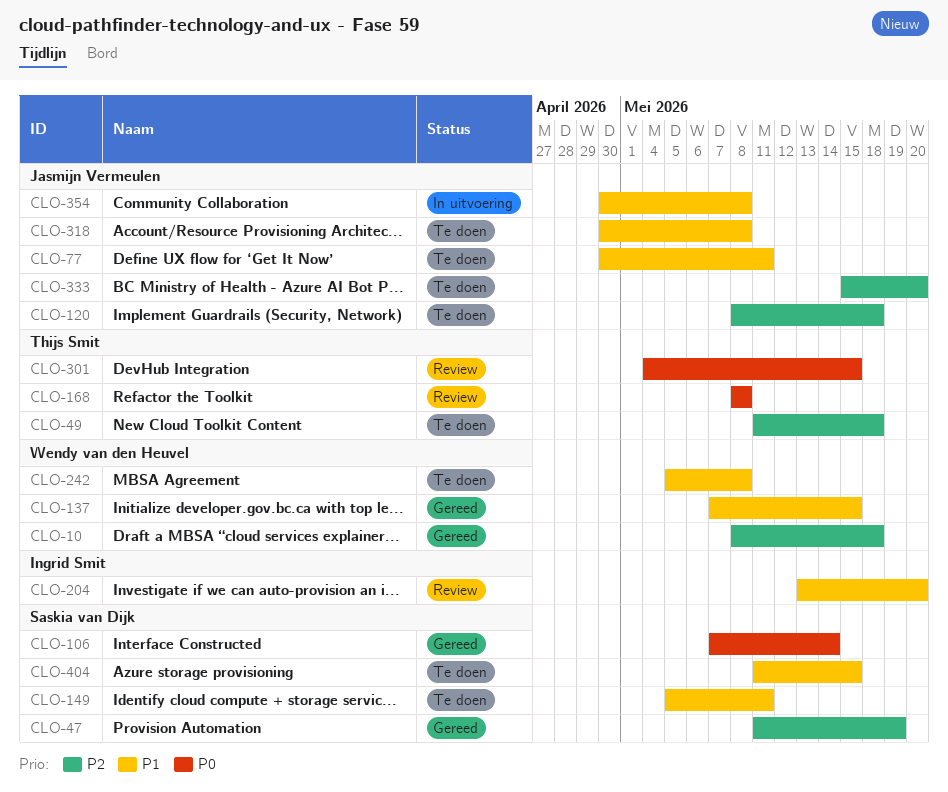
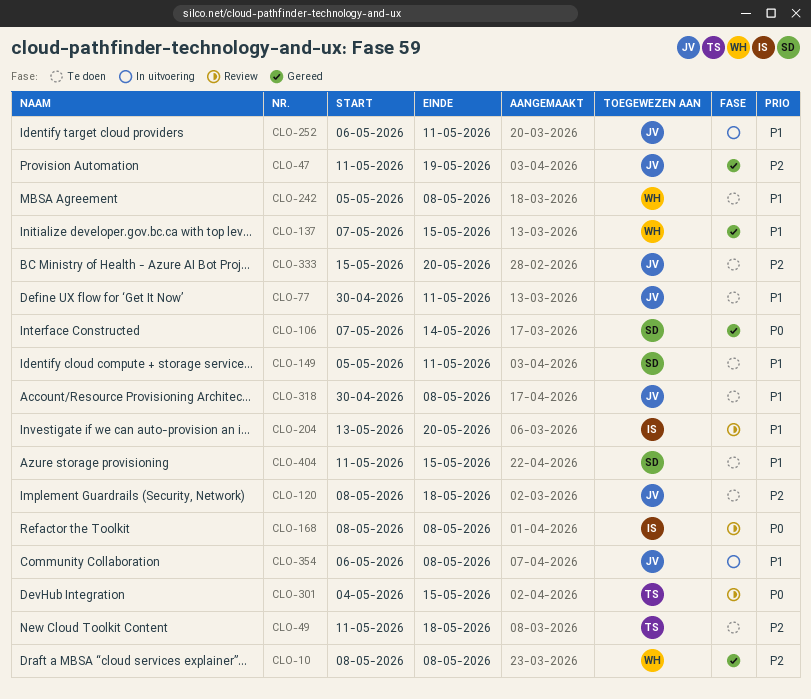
CLO-10, due: May 18 -> May 8
CLO-47, owner: Saskia van Dijk -> Jasmijn Vermeulen
CLO-168, owner: Thijs Smit -> Ingrid Smit
CLO-252: none -> present
CLO-354, start: Apr 30 -> May 6

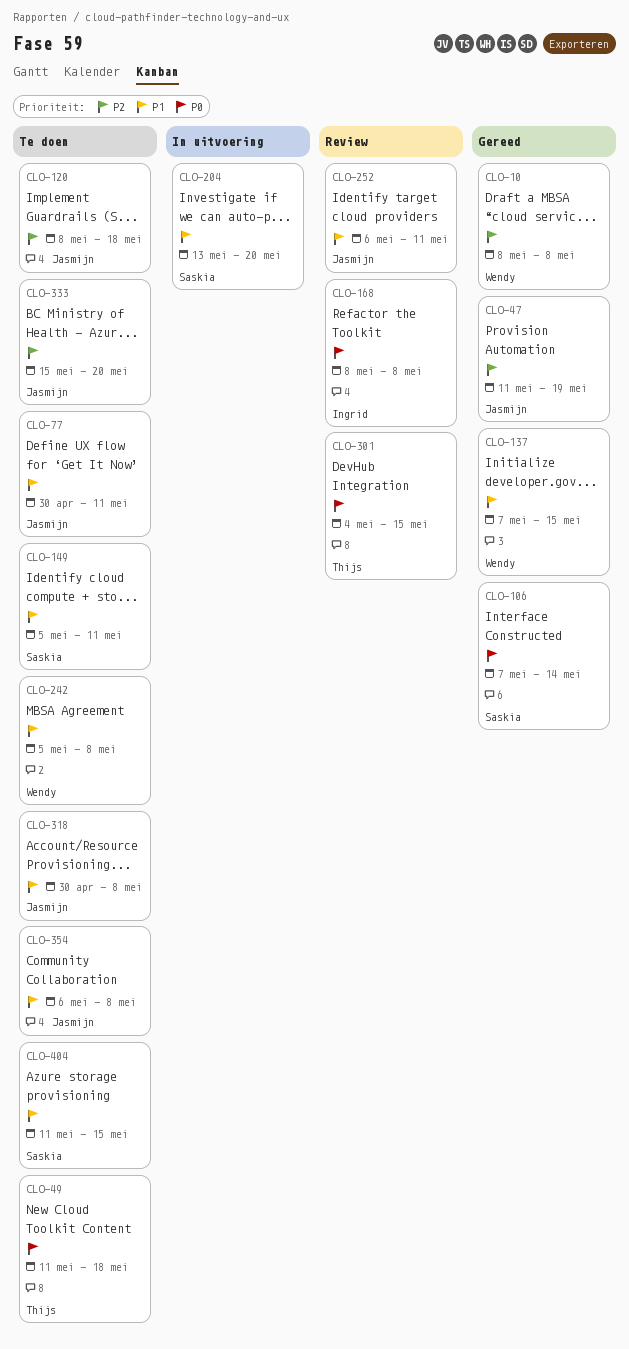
CLO-49, priority: P2 -> P0
CLO-204, status: Review -> In uitvoering
CLO-204, owner: Ingrid -> Saskia
CLO-252, status: In uitvoering -> Review
CLO-354, status: In uitvoering -> Te doen

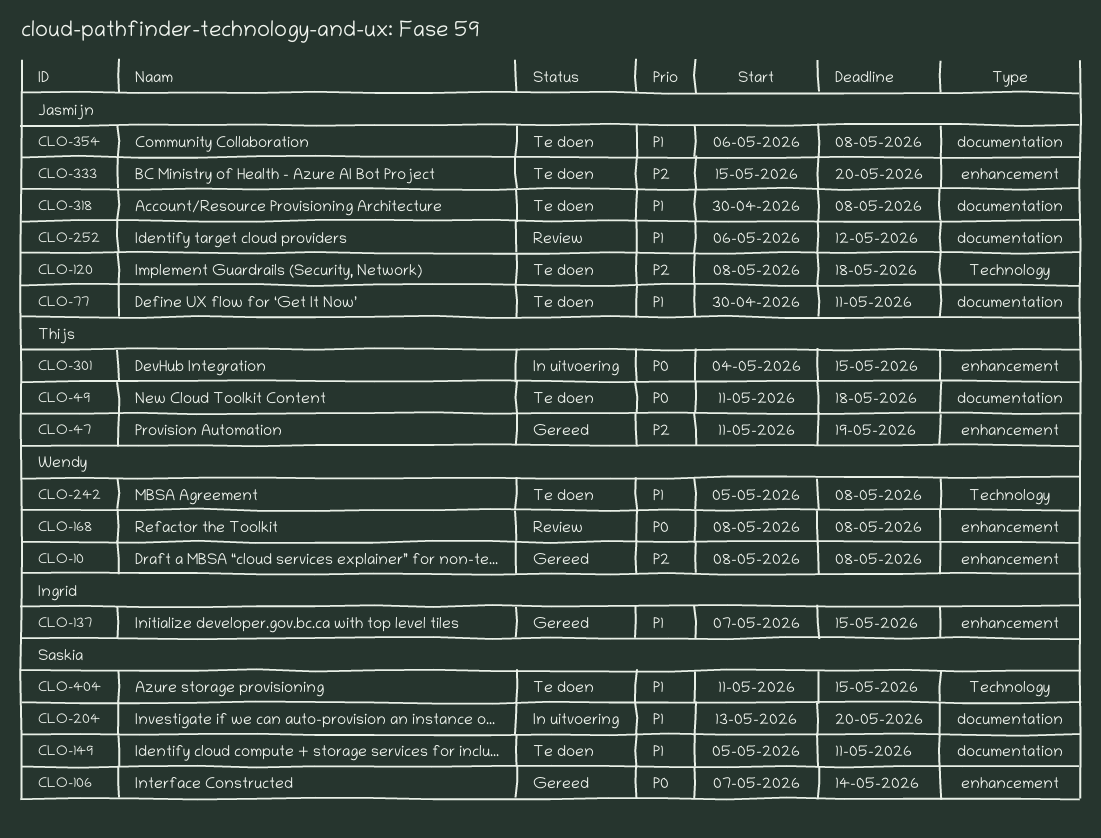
CLO-47, owner: Jasmijn -> Thijs
CLO-137, owner: Wendy -> Ingrid
CLO-168, owner: Ingrid -> Wendy
CLO-252, due: May 11 -> May 12
CLO-301, status: Review -> In uitvoering

